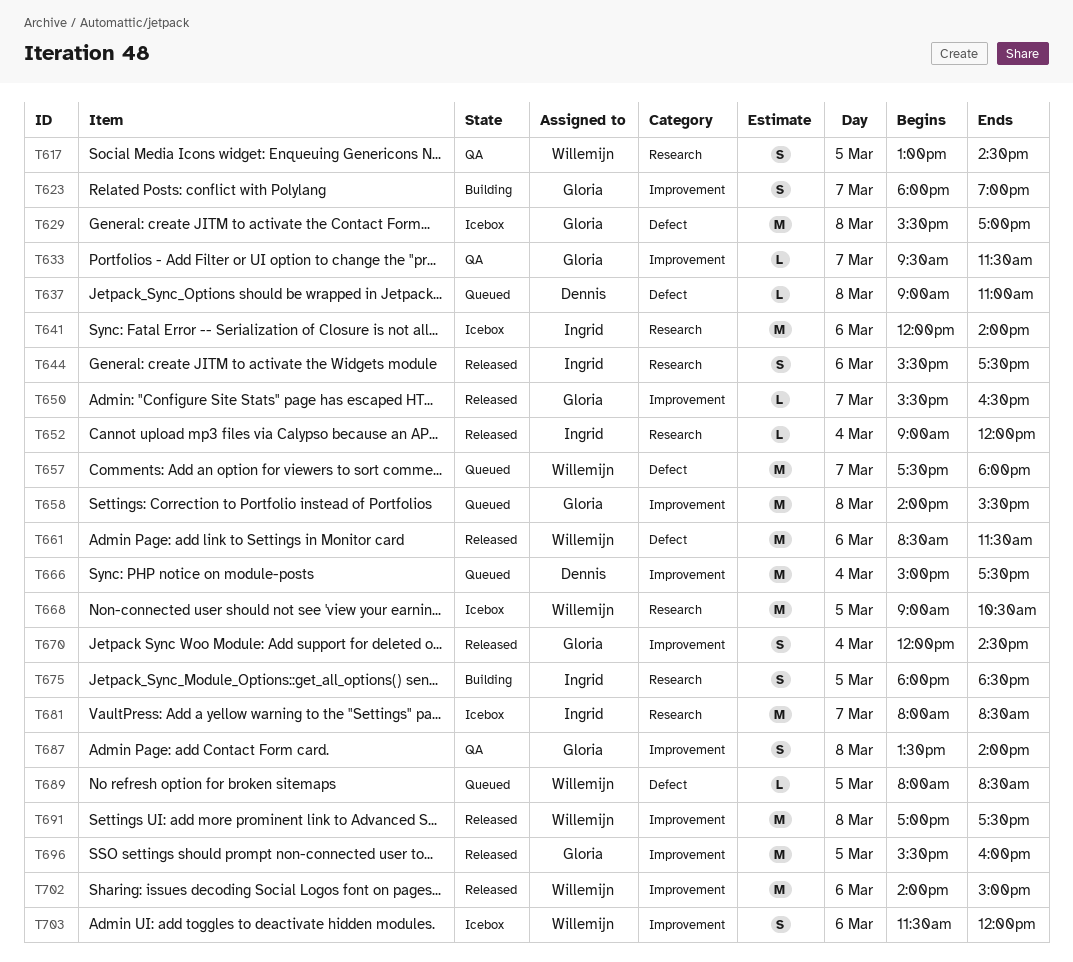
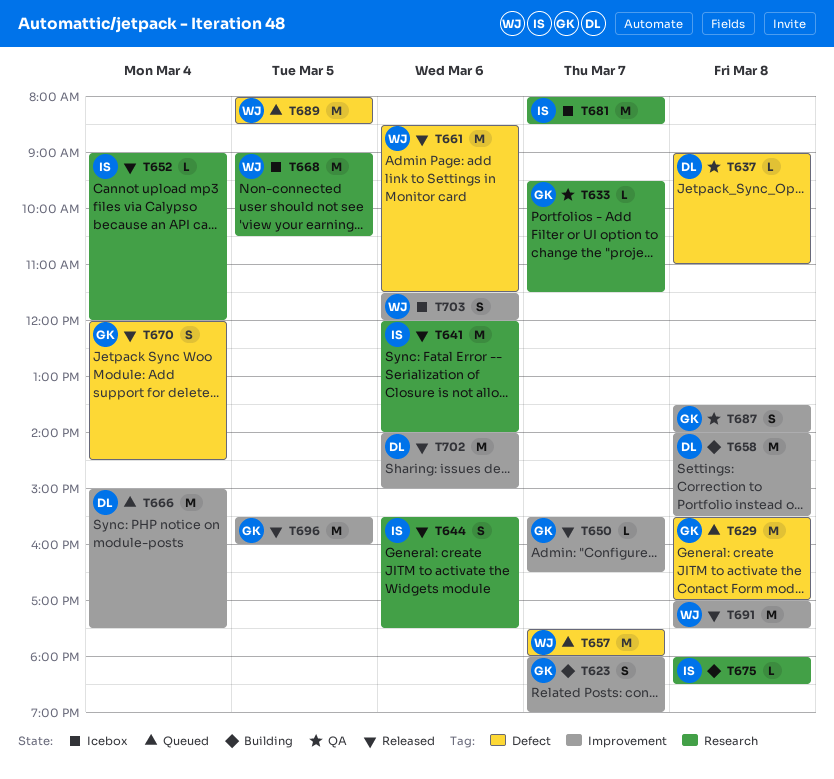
T617: present -> none
T629, status: Icebox -> Queued
T633, label: Improvement -> Research
T637, status: Queued -> QA
T641, status: Icebox -> Released
T658, status: Queued -> Building
T658, owner: Gloria -> Dennis
T670, label: Improvement -> Defect
T675, estimate: S -> L
T675, day: Mar 5 -> Mar 8
T689, estimate: L -> M
T702, owner: Willemijn -> Dennis

